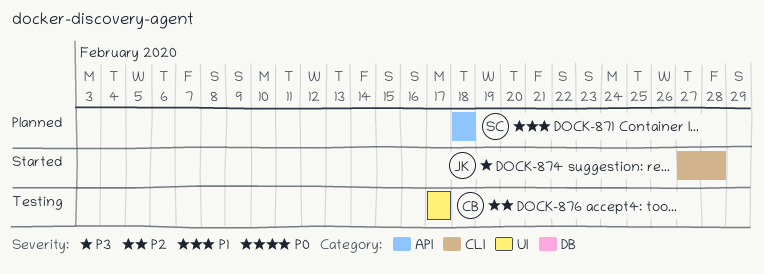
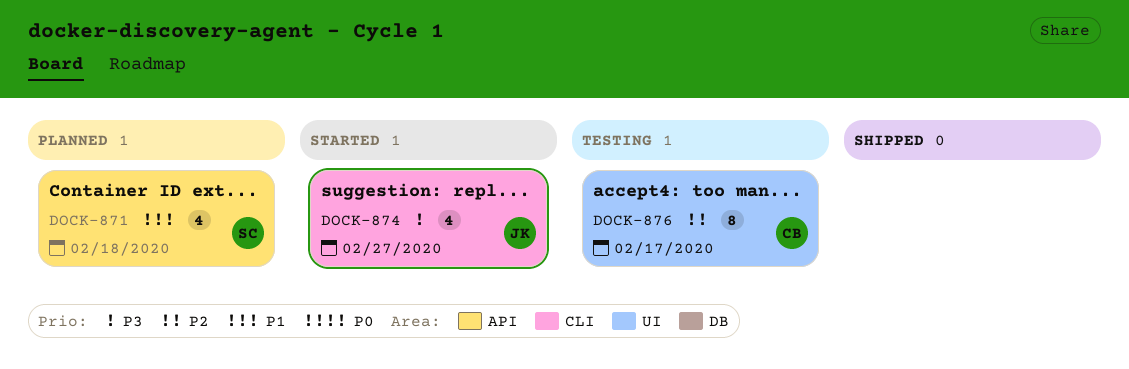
DOCK-874, due: Feb 28 -> Feb 27

